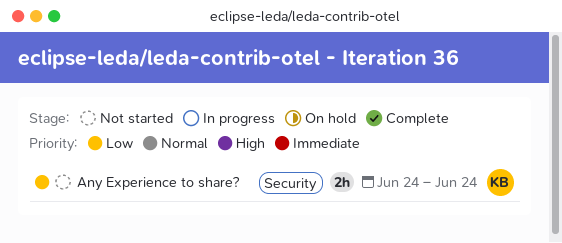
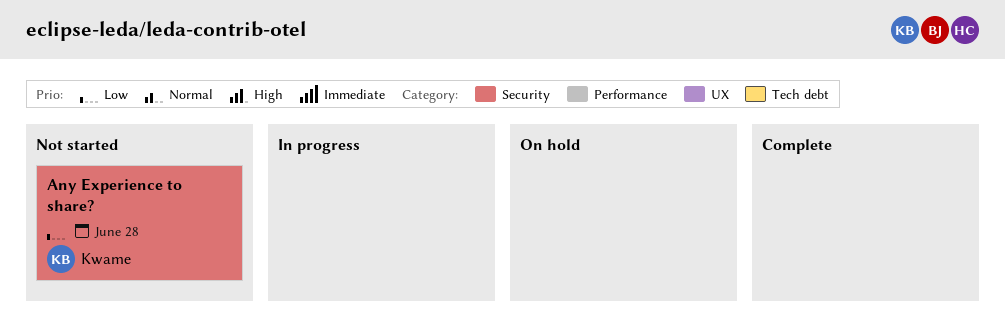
Any Experience to share?, due: Jun 24 -> Jun 28

